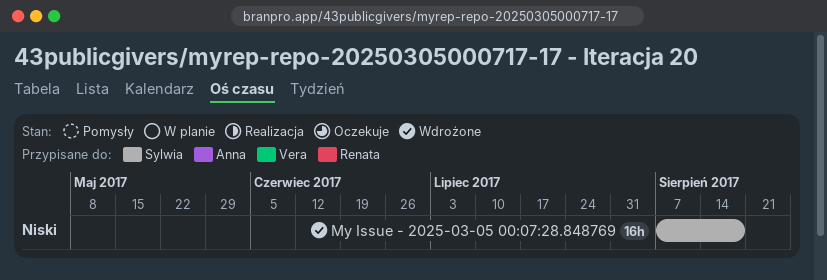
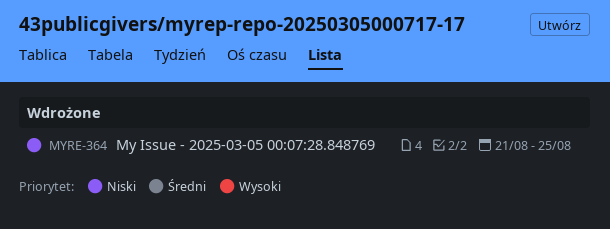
My Issue - 2025-03-05 00:07:28.848769, start: Aug 7 -> Aug 21
My Issue - 2025-03-05 00:07:28.848769, due: Aug 18 -> Aug 25

